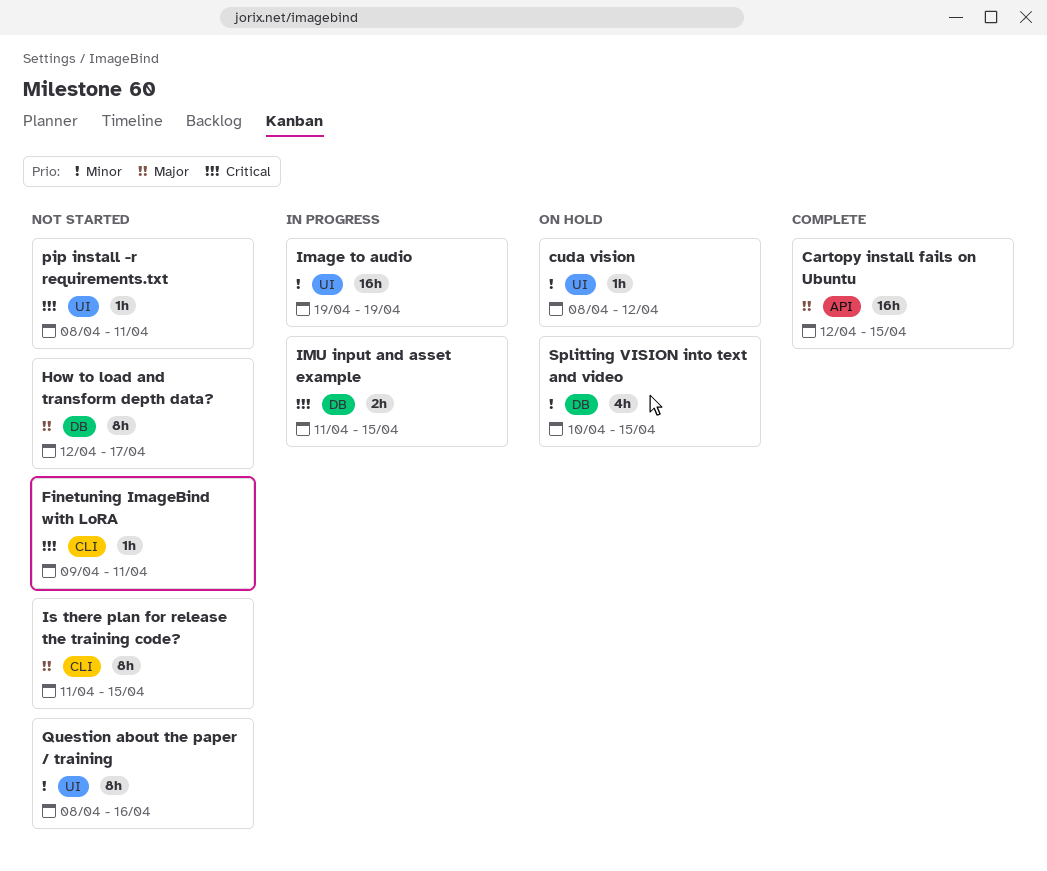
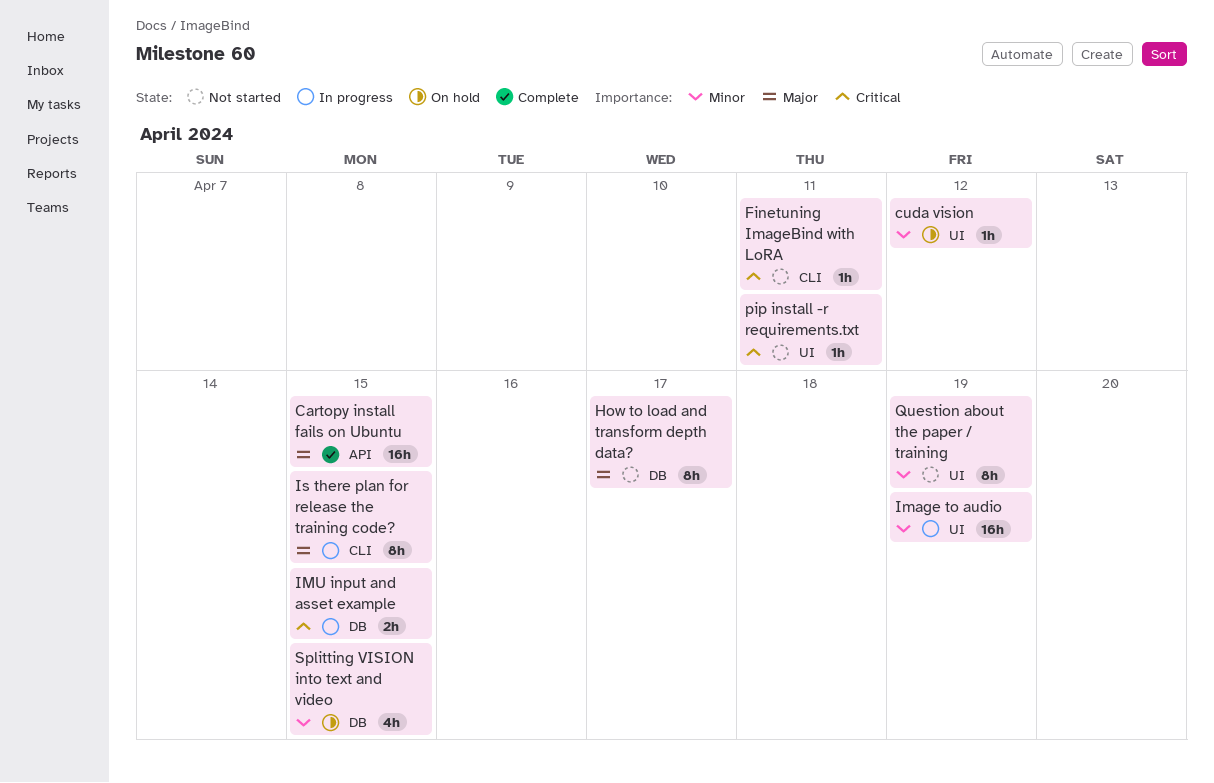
Is there plan for release the training code?, status: Not started -> In progress
Question about the paper / training, due: Apr 16 -> Apr 19

